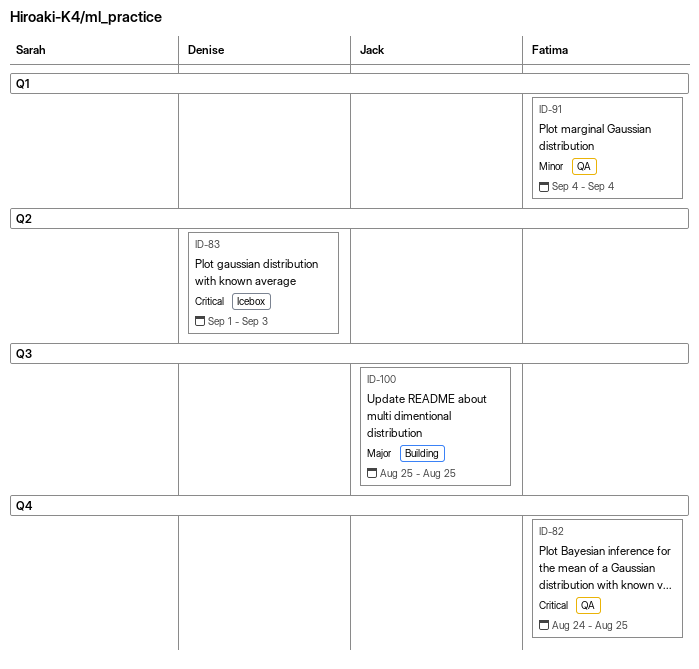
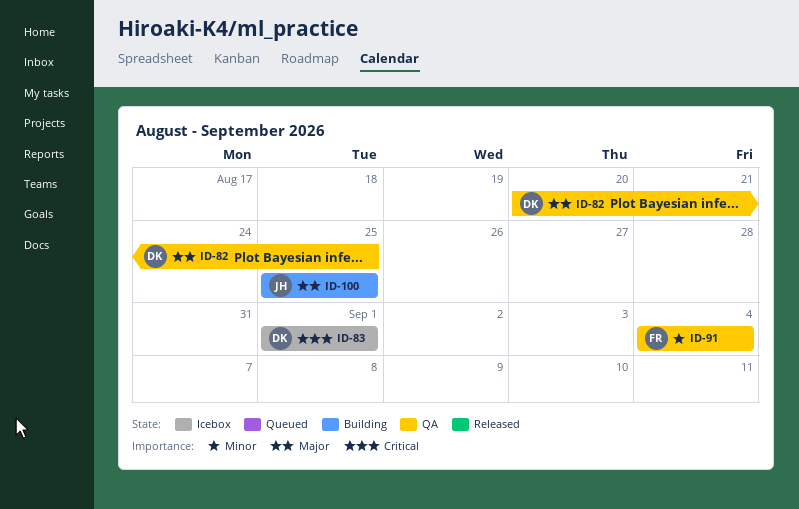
ID-82, owner: Fatima -> Denise
ID-82, priority: Critical -> Major
ID-82, start: Aug 24 -> Aug 20
ID-83, due: Sep 3 -> Sep 1

